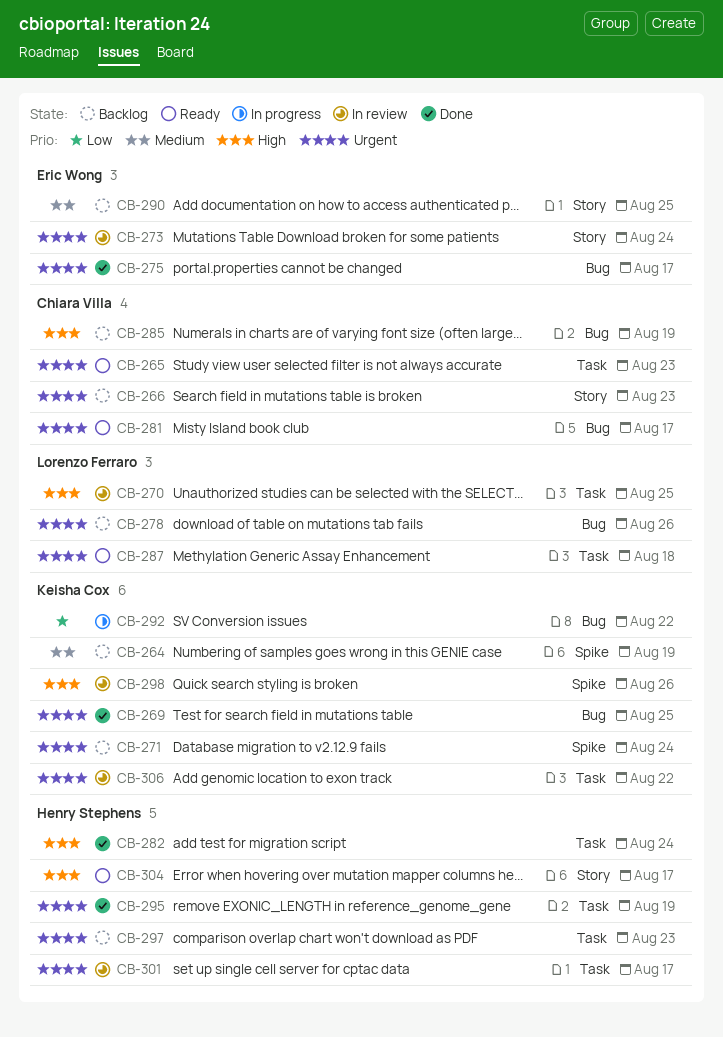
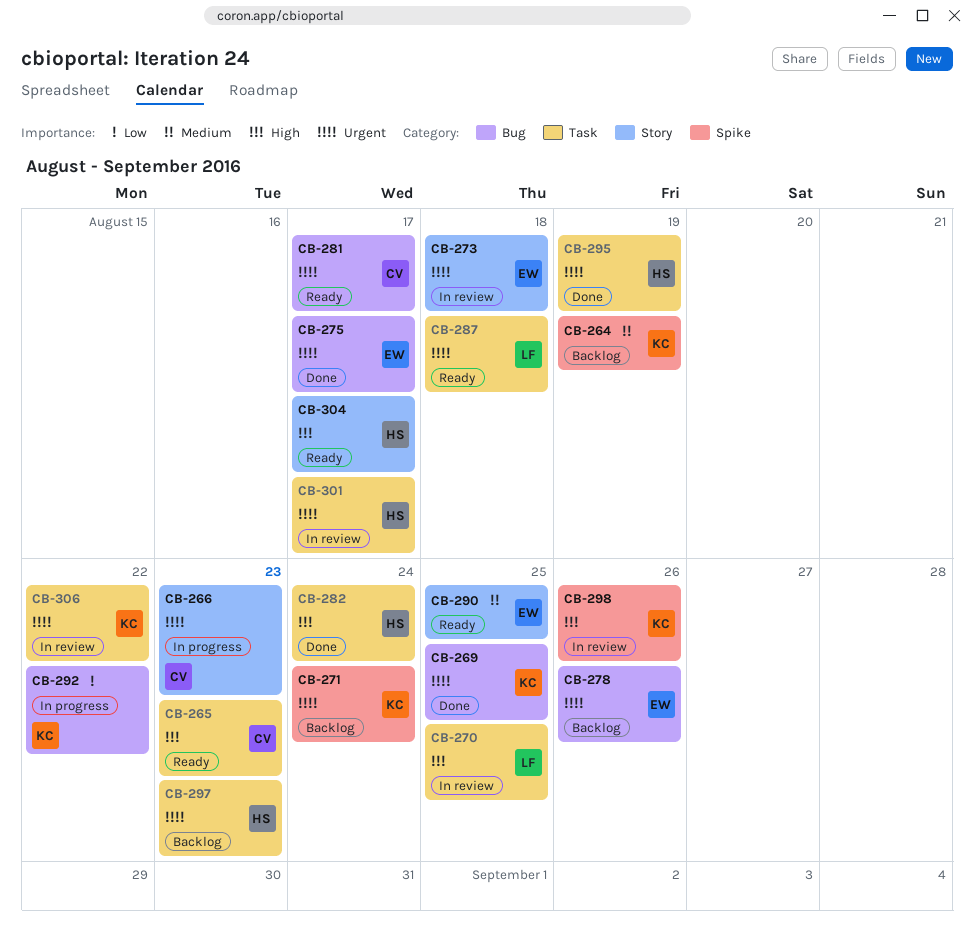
CB-265, priority: Urgent -> High
CB-266, status: Backlog -> In progress
CB-273, due: Aug 24 -> Aug 18
CB-278, owner: Lorenzo Ferraro -> Eric Wong
CB-285: present -> none
CB-290, status: Backlog -> Ready

